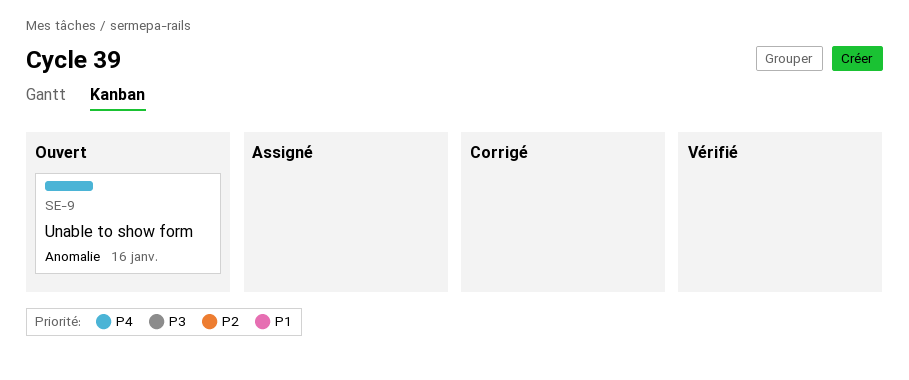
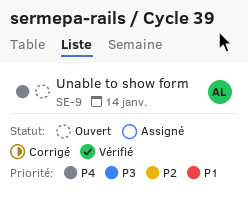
SE-9, due: Jan 16 -> Jan 14

